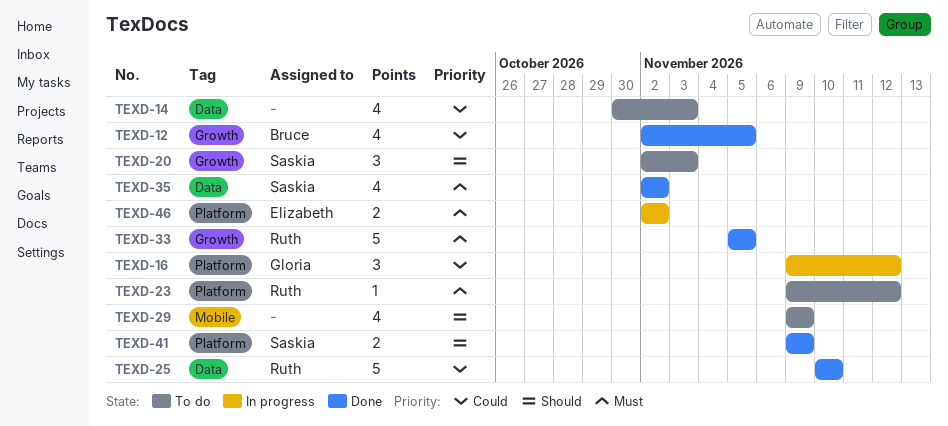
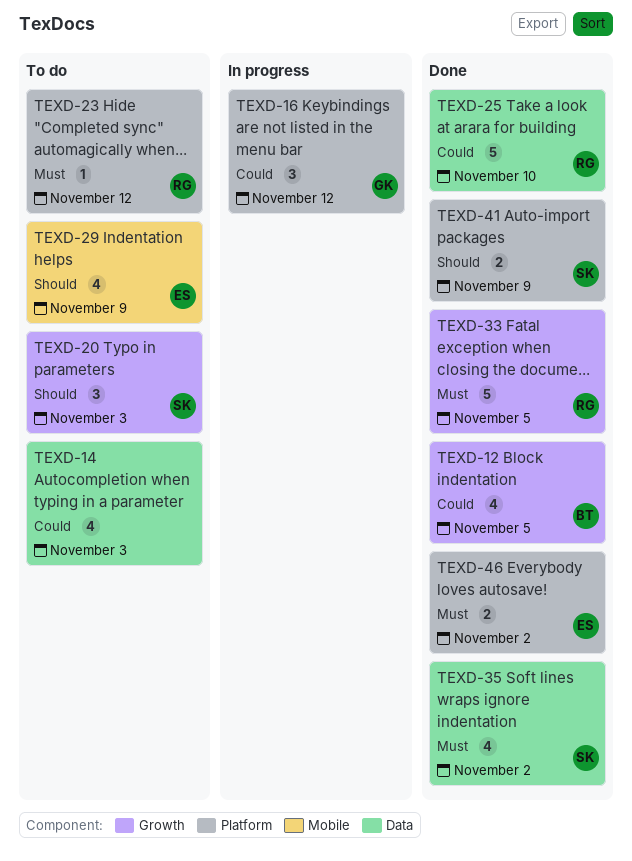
TEXD-29, owner: none -> Elizabeth
TEXD-46, status: In progress -> Done

